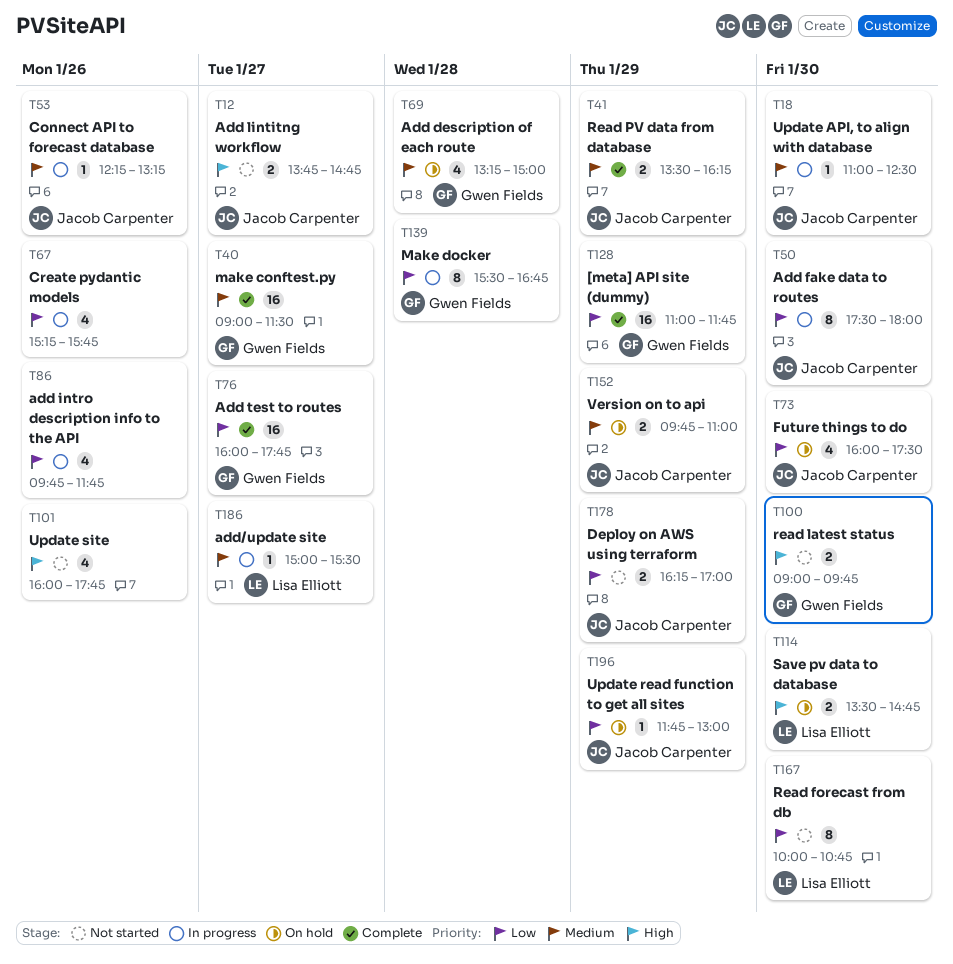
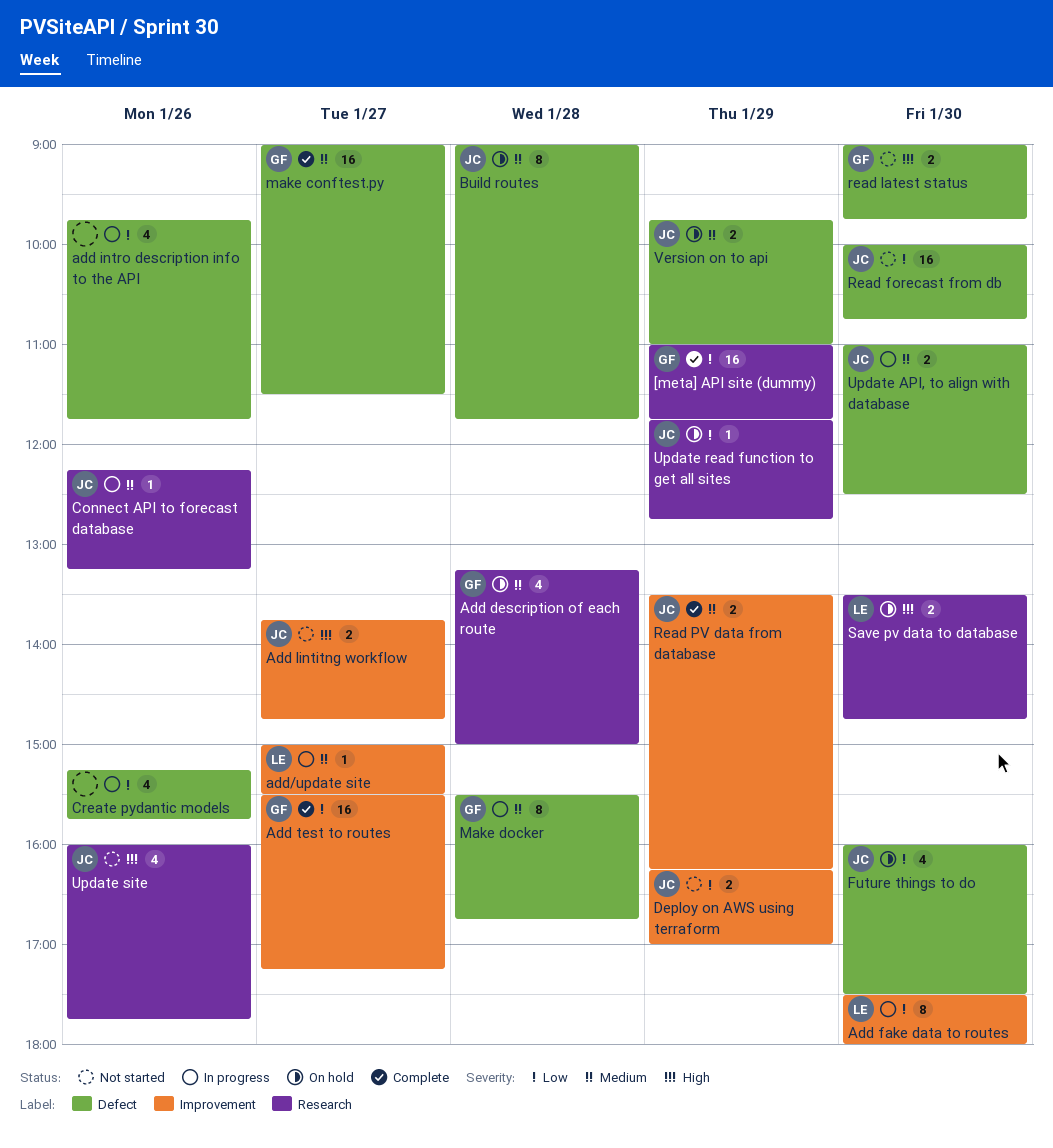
Add fake data to routes, owner: Jacob Carpenter -> Lisa Elliott
Add test to routes, begins: 16:00 -> 15:30
Add test to routes, ends: 17:45 -> 17:15
Build routes: none -> present
Make docker, priority: Low -> Medium
Read forecast from db, owner: Lisa Elliott -> Jacob Carpenter
Read forecast from db, estimate: 8 -> 16
Update API, to align with database, estimate: 1 -> 2
Update read function to get all sites, ends: 13:00 -> 12:45
Update site, owner: none -> Jacob Carpenter

